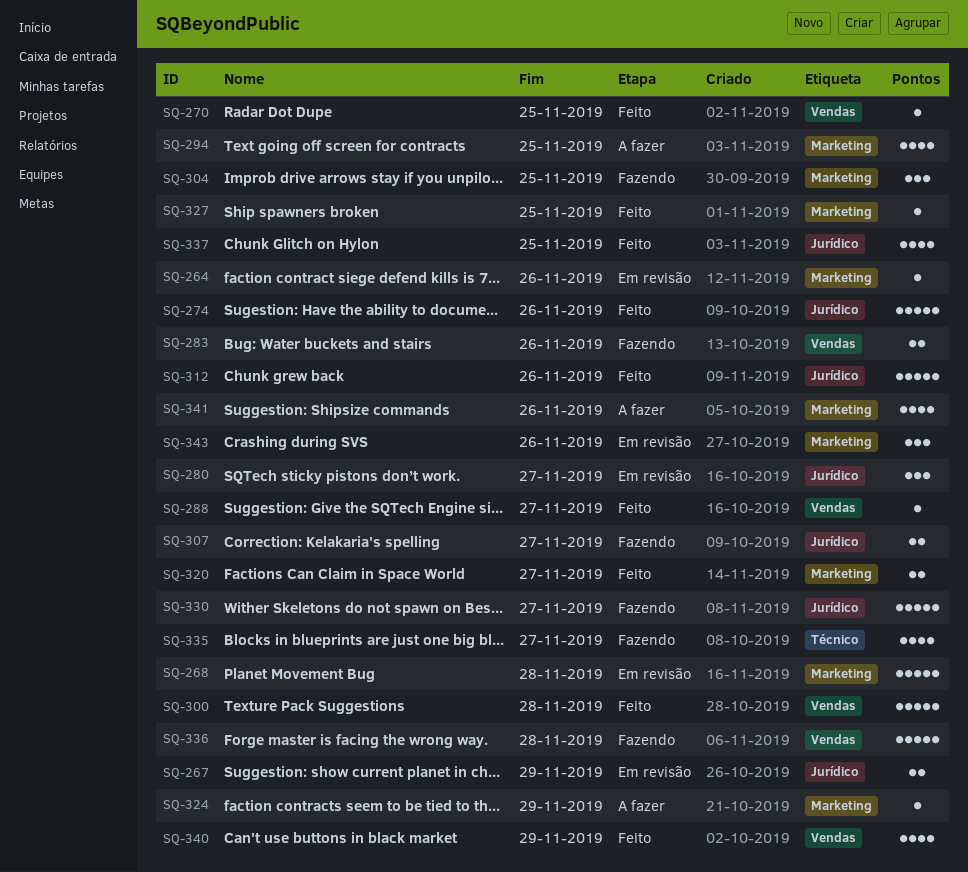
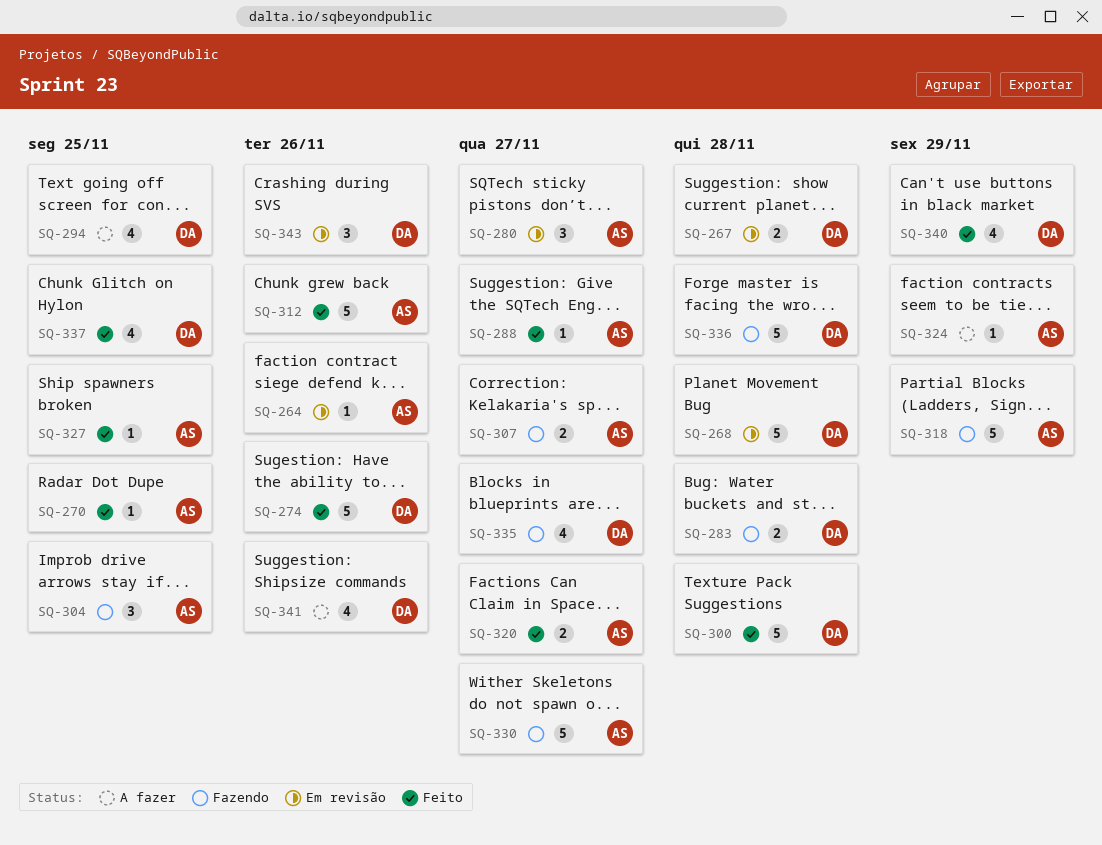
SQ-267, due: Nov 29 -> Nov 28
SQ-283, due: Nov 26 -> Nov 28
SQ-318: none -> present

